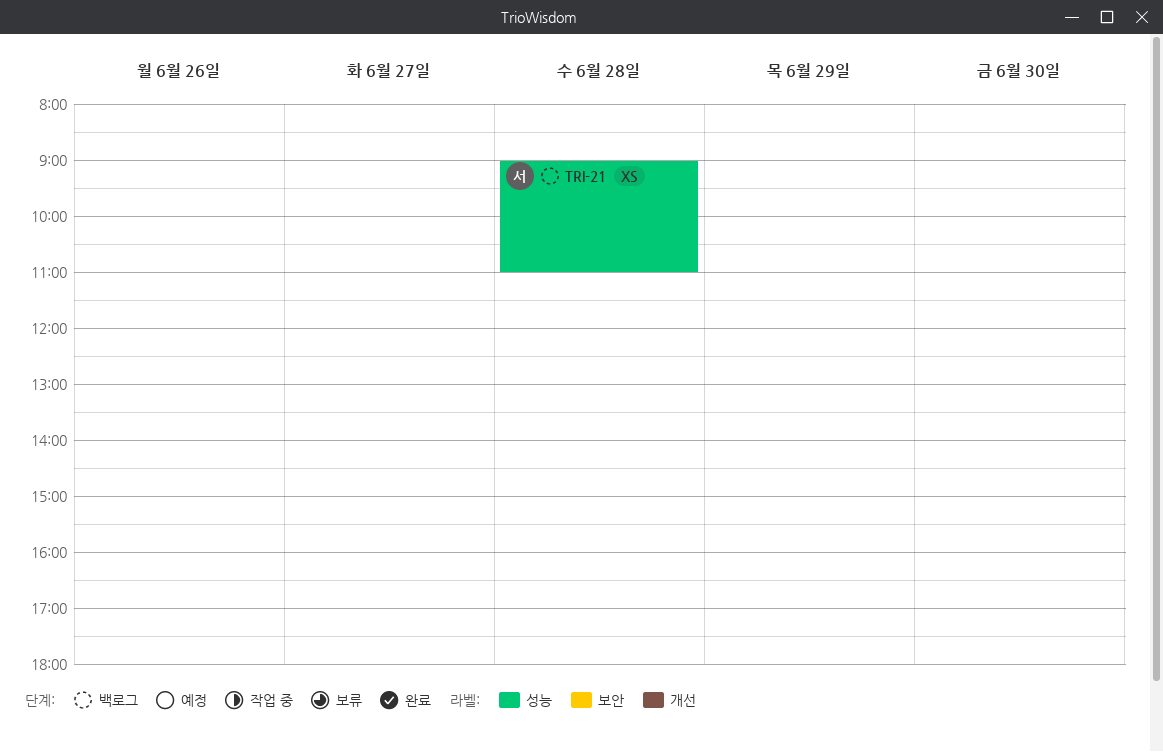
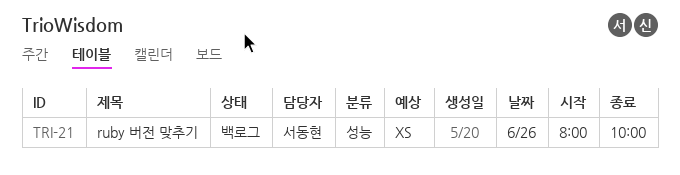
TRI-21, day: Jun 28 -> Jun 26
TRI-21, begins: 09:00 -> 08:00
TRI-21, ends: 11:00 -> 10:00

